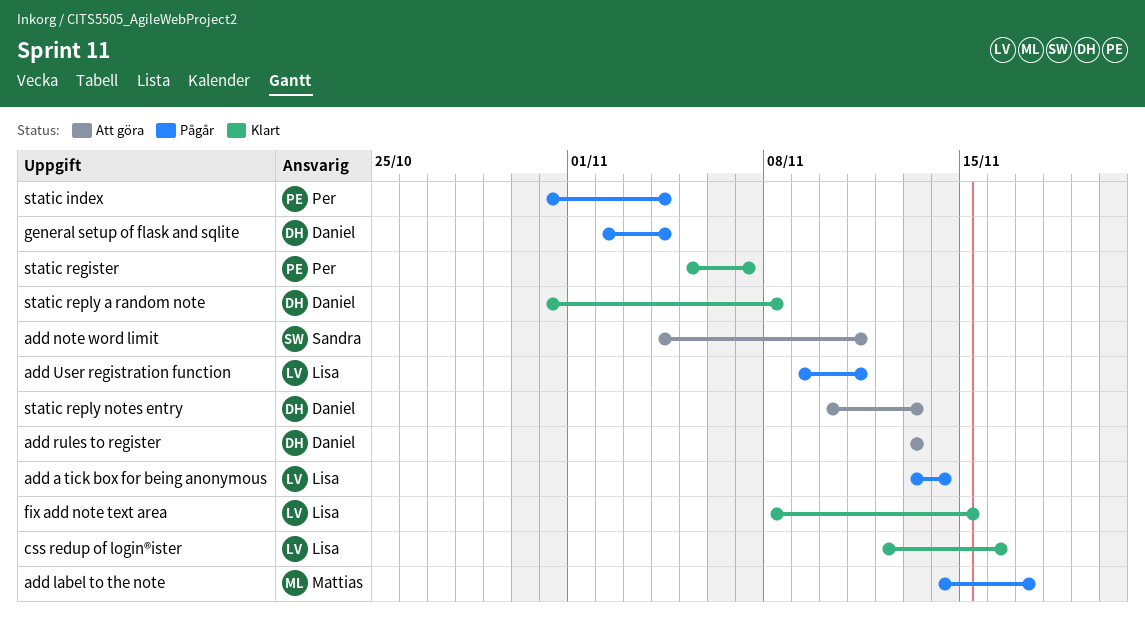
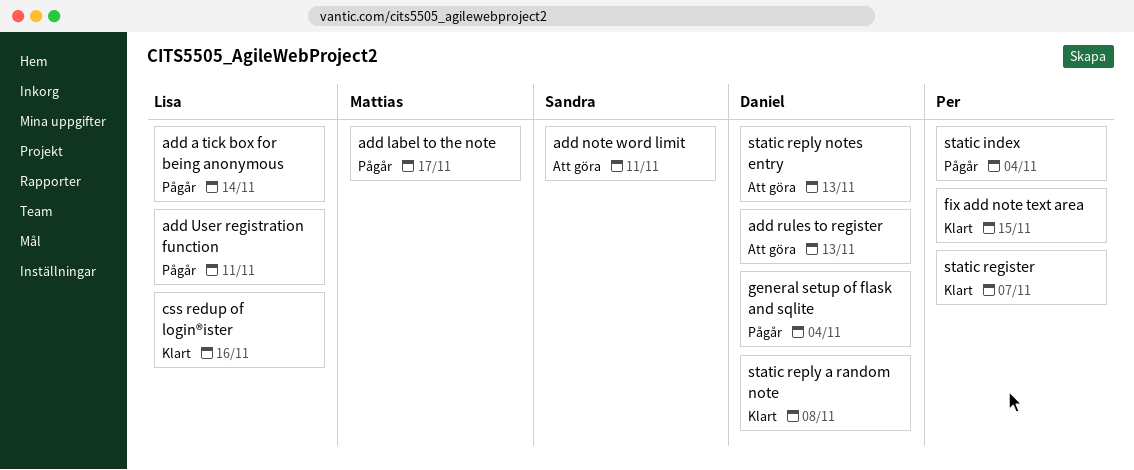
fix add note text area, owner: Lisa -> Per

